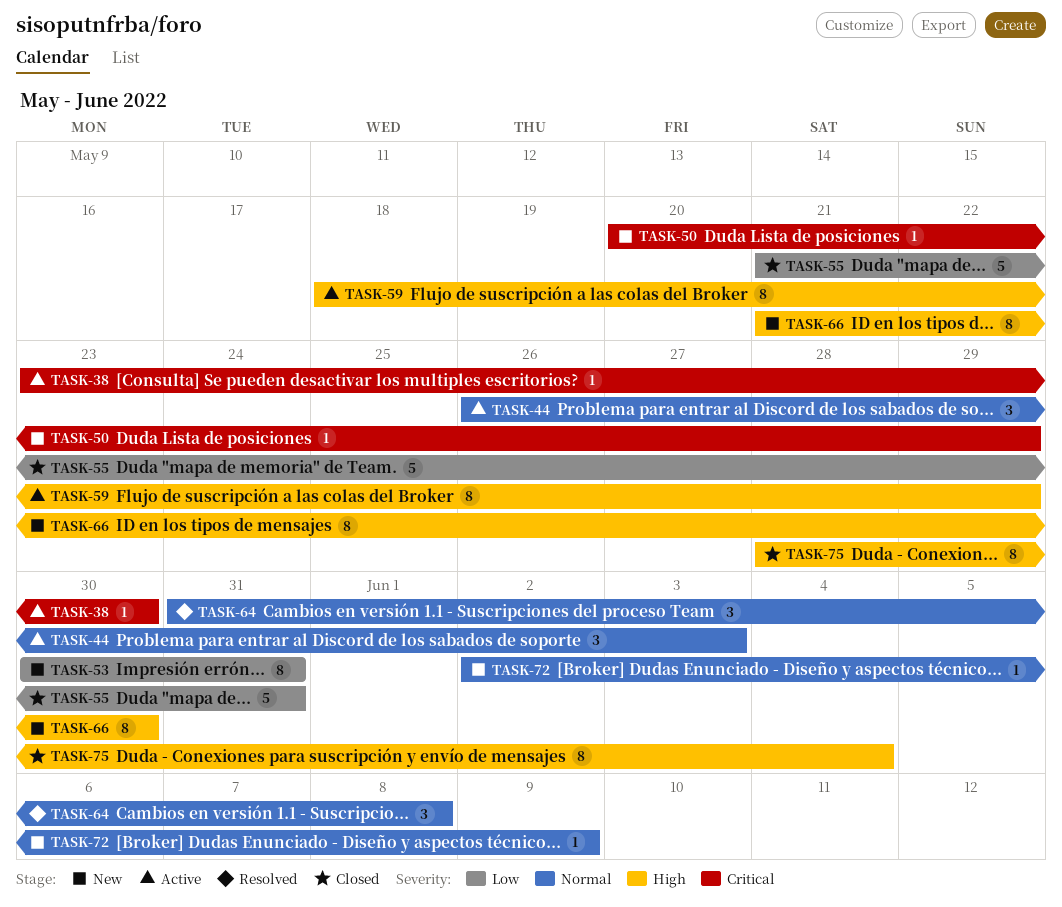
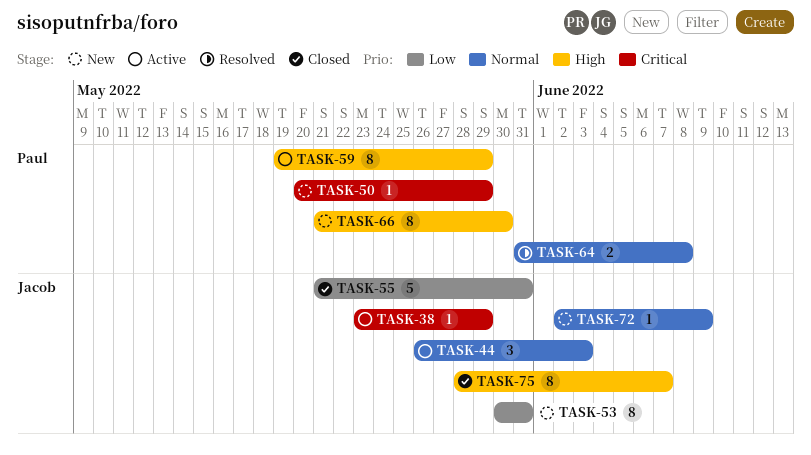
TASK-38, due: May 30 -> May 29
TASK-59, start: May 18 -> May 19
TASK-64, estimate: 3 -> 2
TASK-75, due: Jun 4 -> Jun 7

